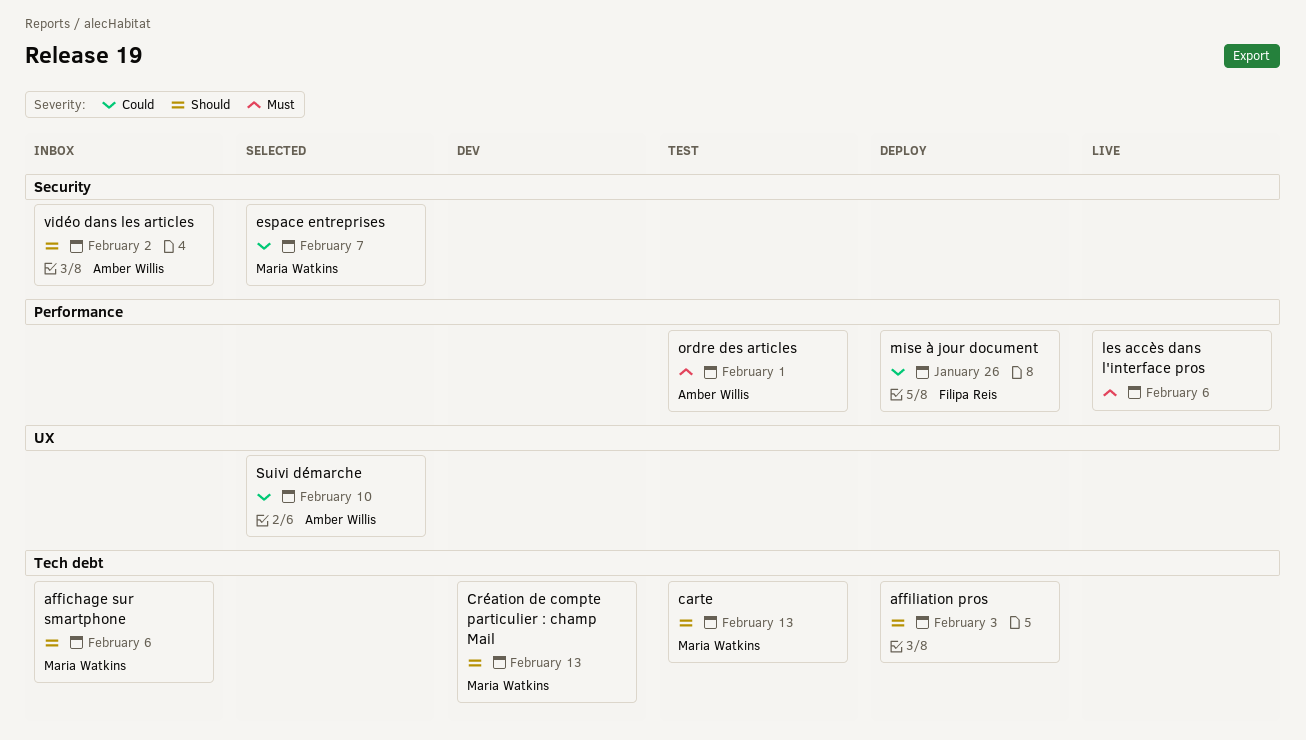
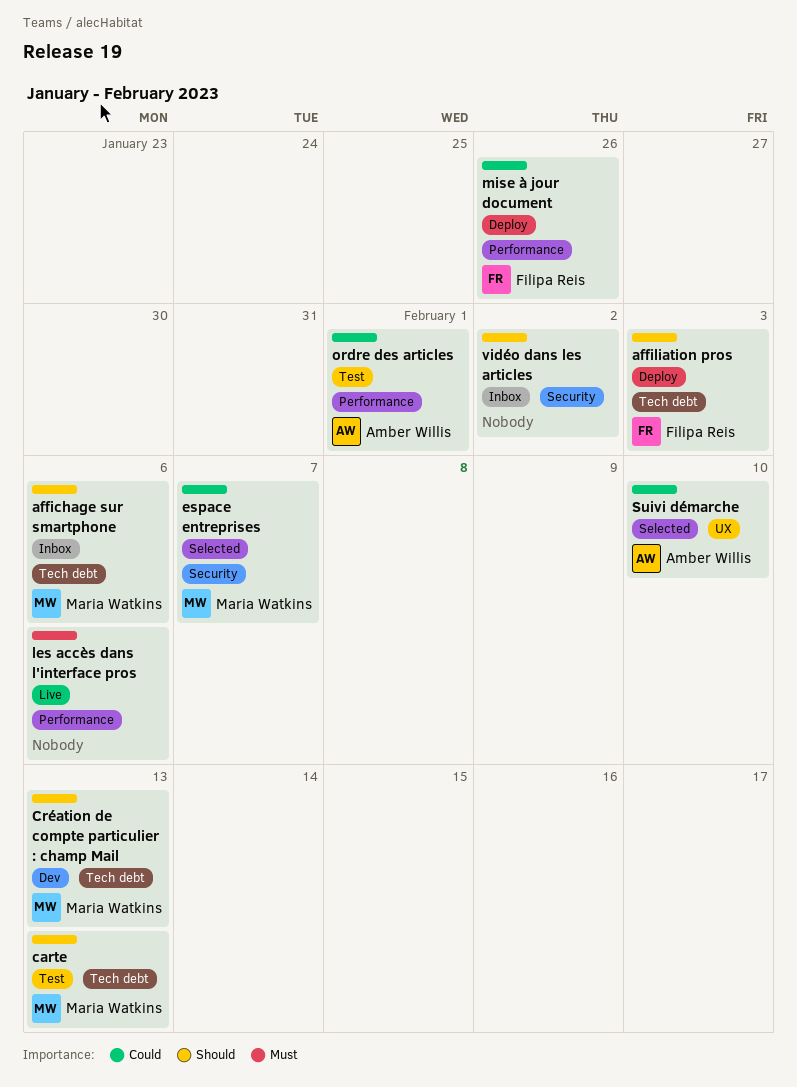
affiliation pros, owner: none -> Filipa Reis
ordre des articles, priority: Must -> Could
vidéo dans les articles, owner: Amber Willis -> none

